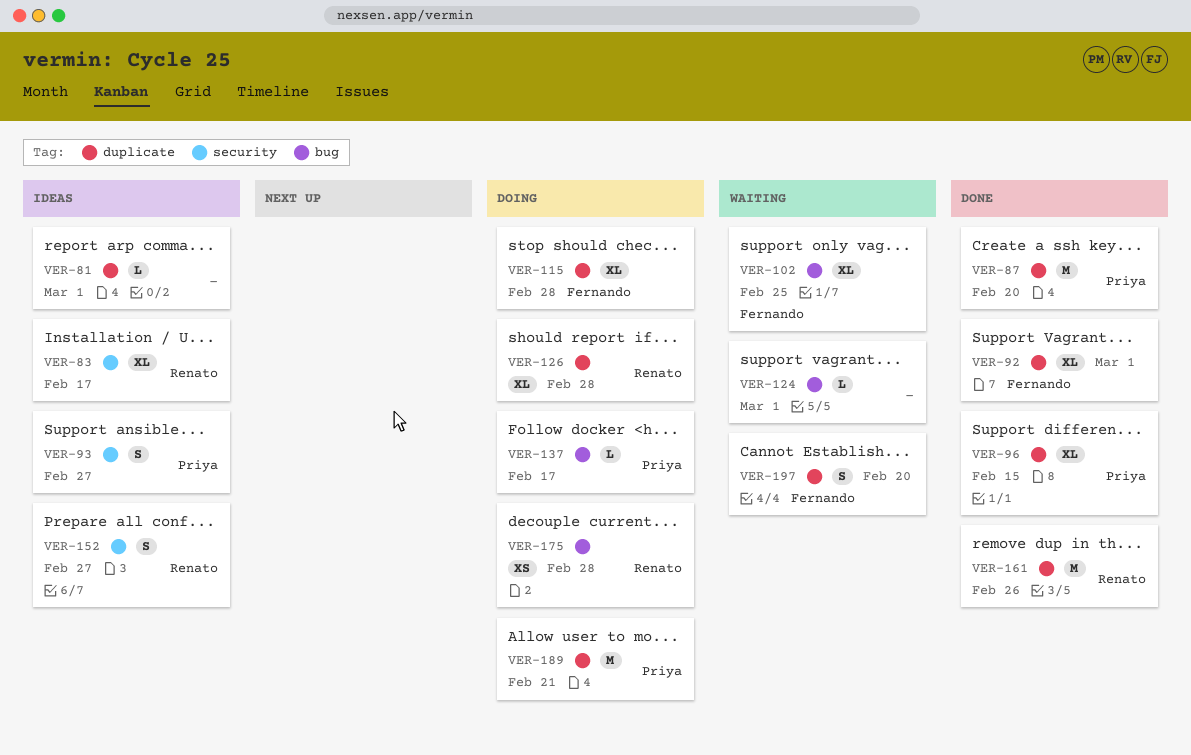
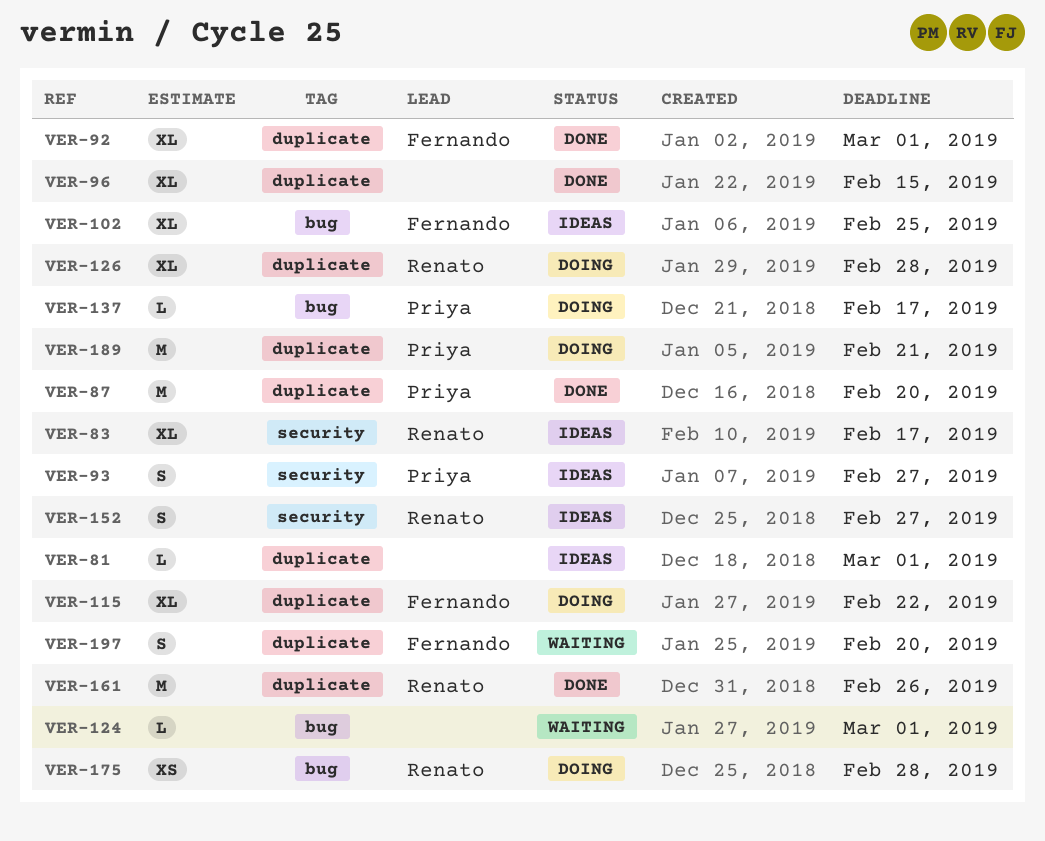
VER-96, owner: Priya -> none
VER-102, status: Waiting -> Ideas
VER-115, due: Feb 28 -> Feb 22

